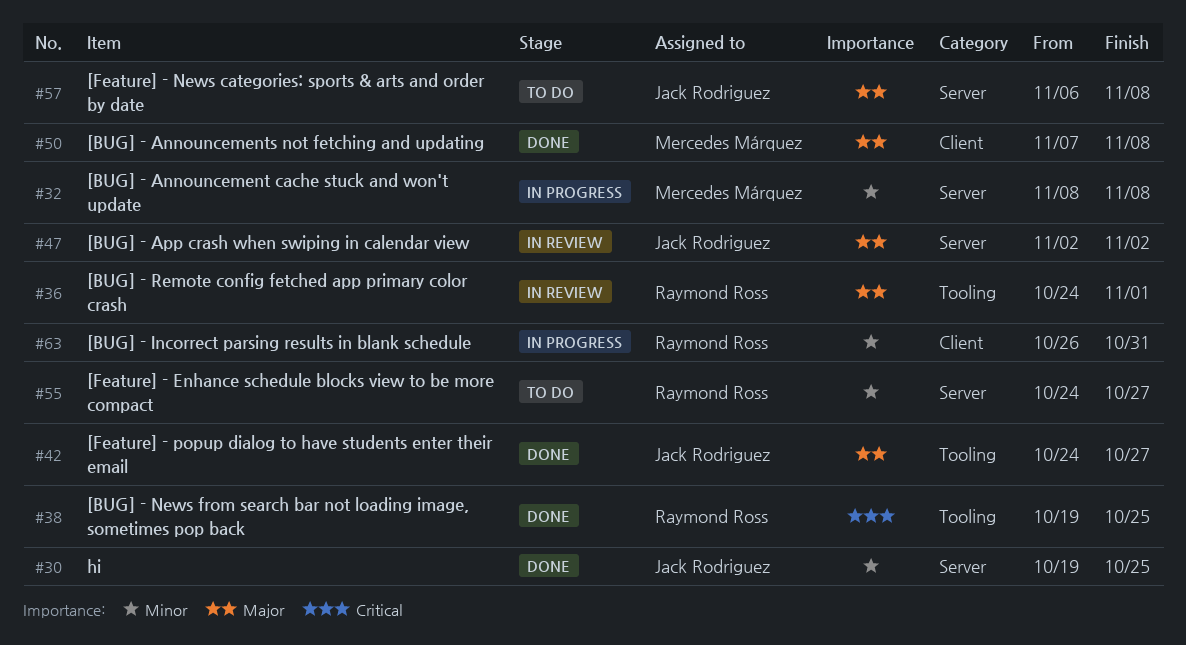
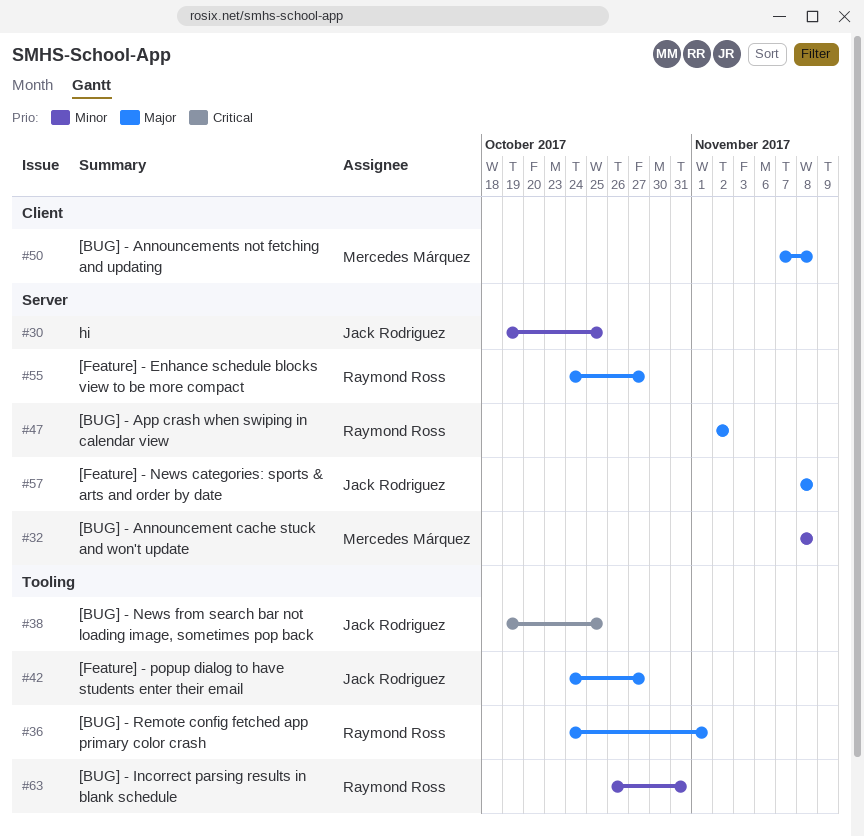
#38, owner: Raymond Ross -> Jack Rodriguez
#47, owner: Jack Rodriguez -> Raymond Ross
#55, priority: Minor -> Major
#57, start: Nov 6 -> Nov 8
#63, label: Client -> Tooling

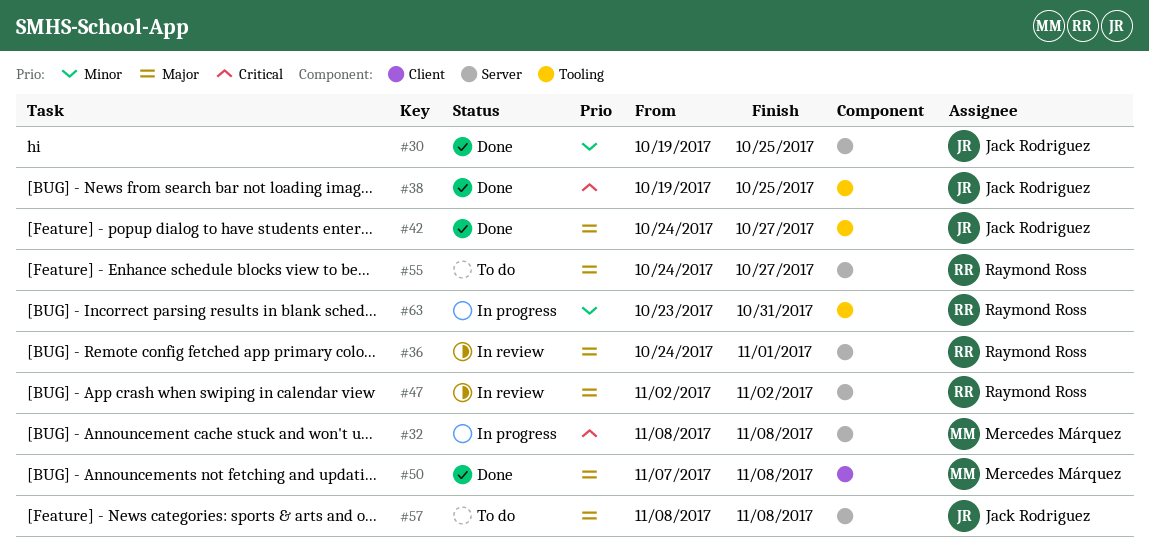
#32, priority: Minor -> Critical
#36, label: Tooling -> Server
#63, start: Oct 26 -> Oct 23

